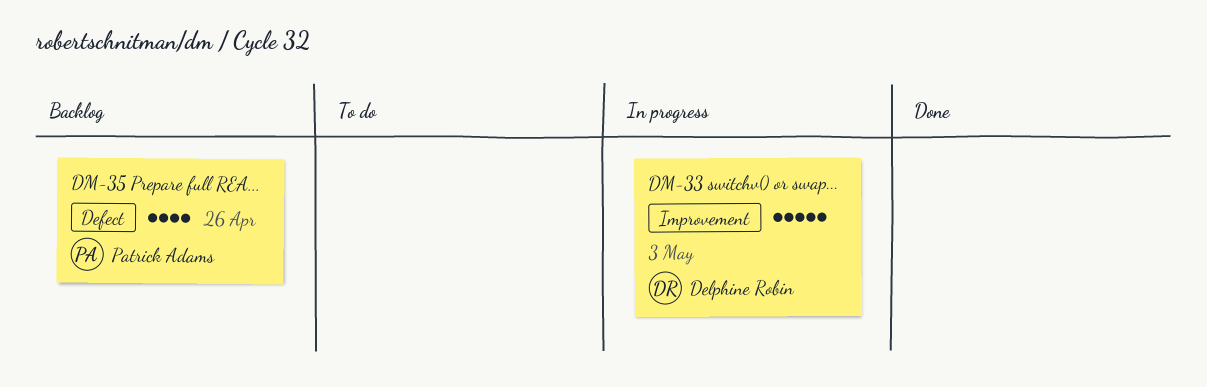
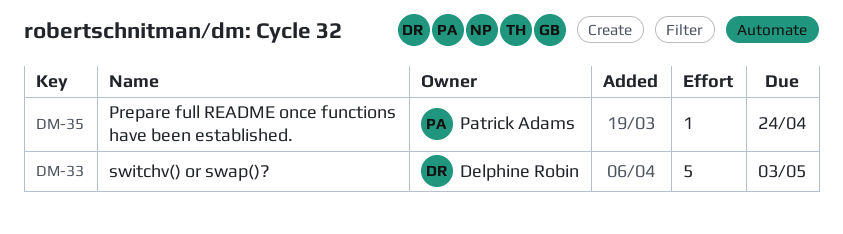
DM-35, estimate: 4 -> 1
DM-35, due: Apr 26 -> Apr 24

